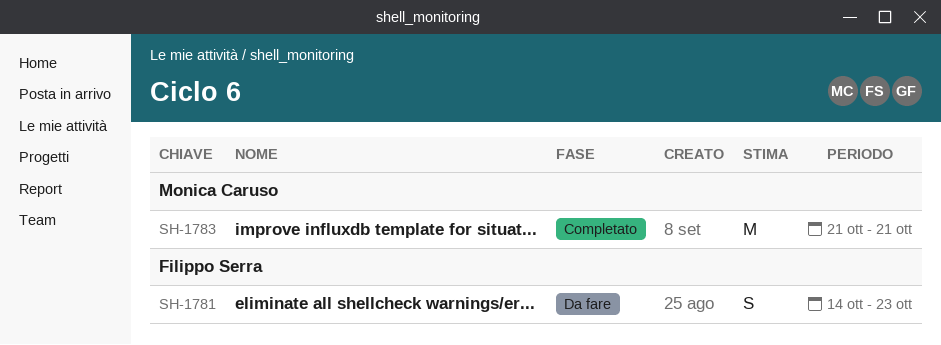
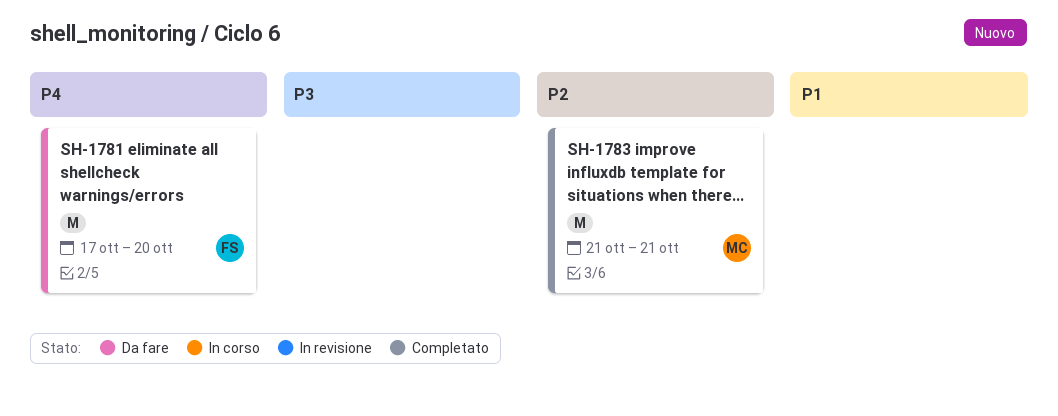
SH-1781, estimate: S -> M
SH-1781, start: Oct 14 -> Oct 17
SH-1781, due: Oct 23 -> Oct 20

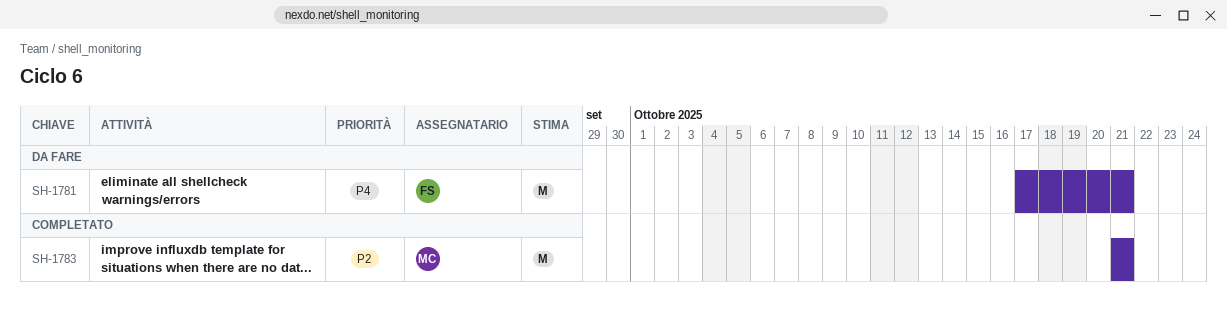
SH-1781, due: Oct 20 -> Oct 21

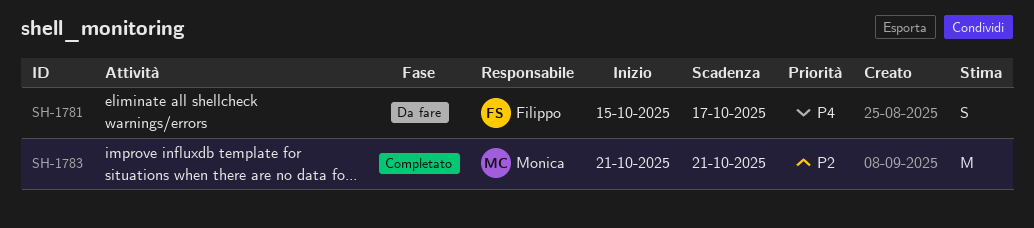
SH-1781, estimate: M -> S
SH-1781, start: Oct 17 -> Oct 15
SH-1781, due: Oct 21 -> Oct 17

